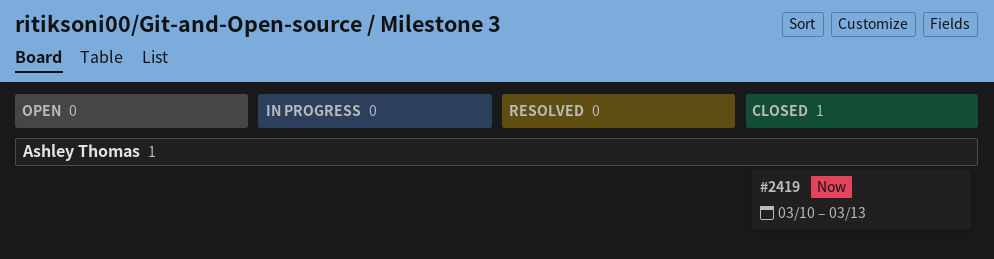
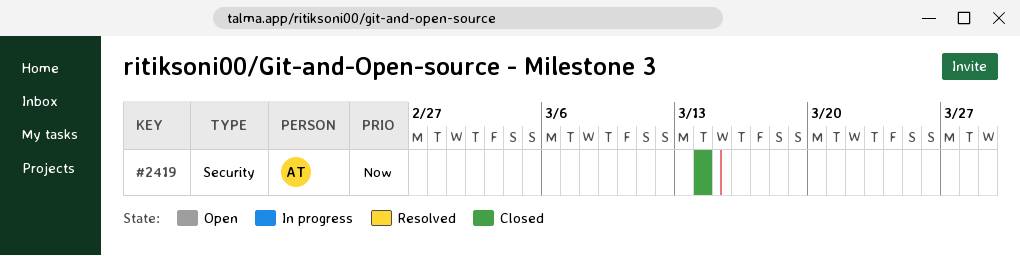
#2419, start: Mar 10 -> Mar 14
#2419, due: Mar 13 -> Mar 14

